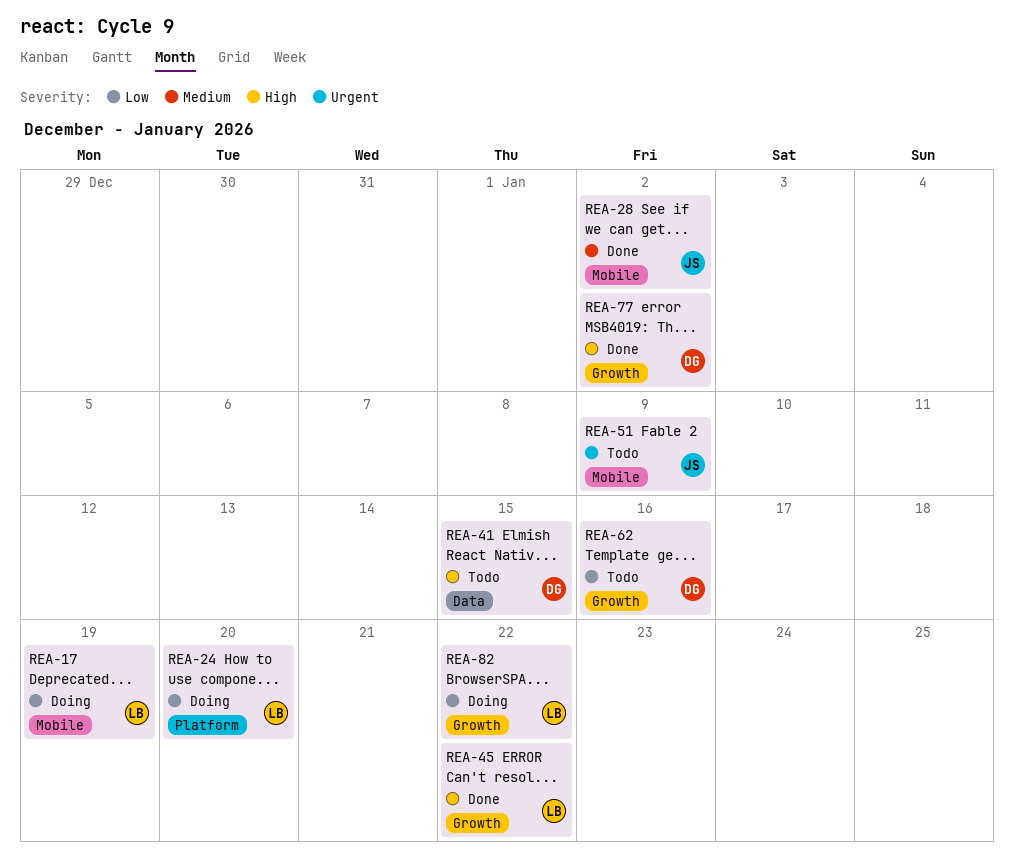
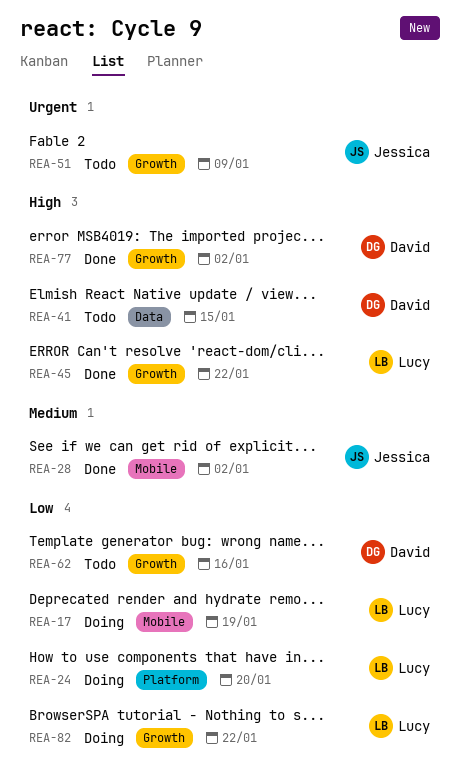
REA-51, label: Mobile -> Growth

